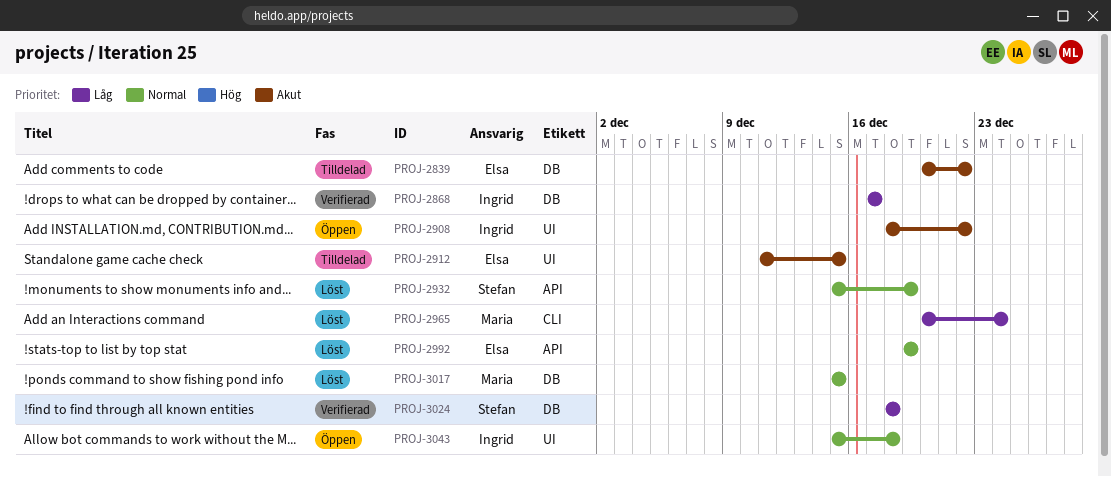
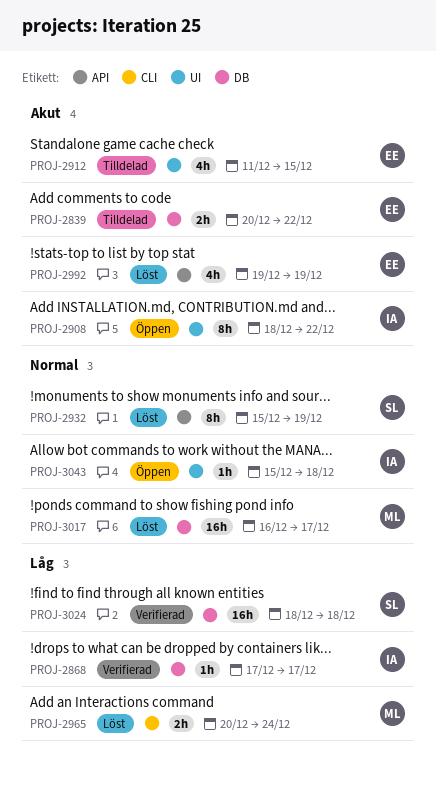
PROJ-2992, priority: Normal -> Akut
PROJ-3017, start: Dec 15 -> Dec 16
PROJ-3017, due: Dec 15 -> Dec 17

